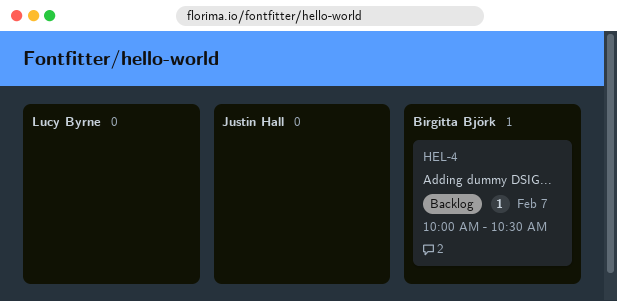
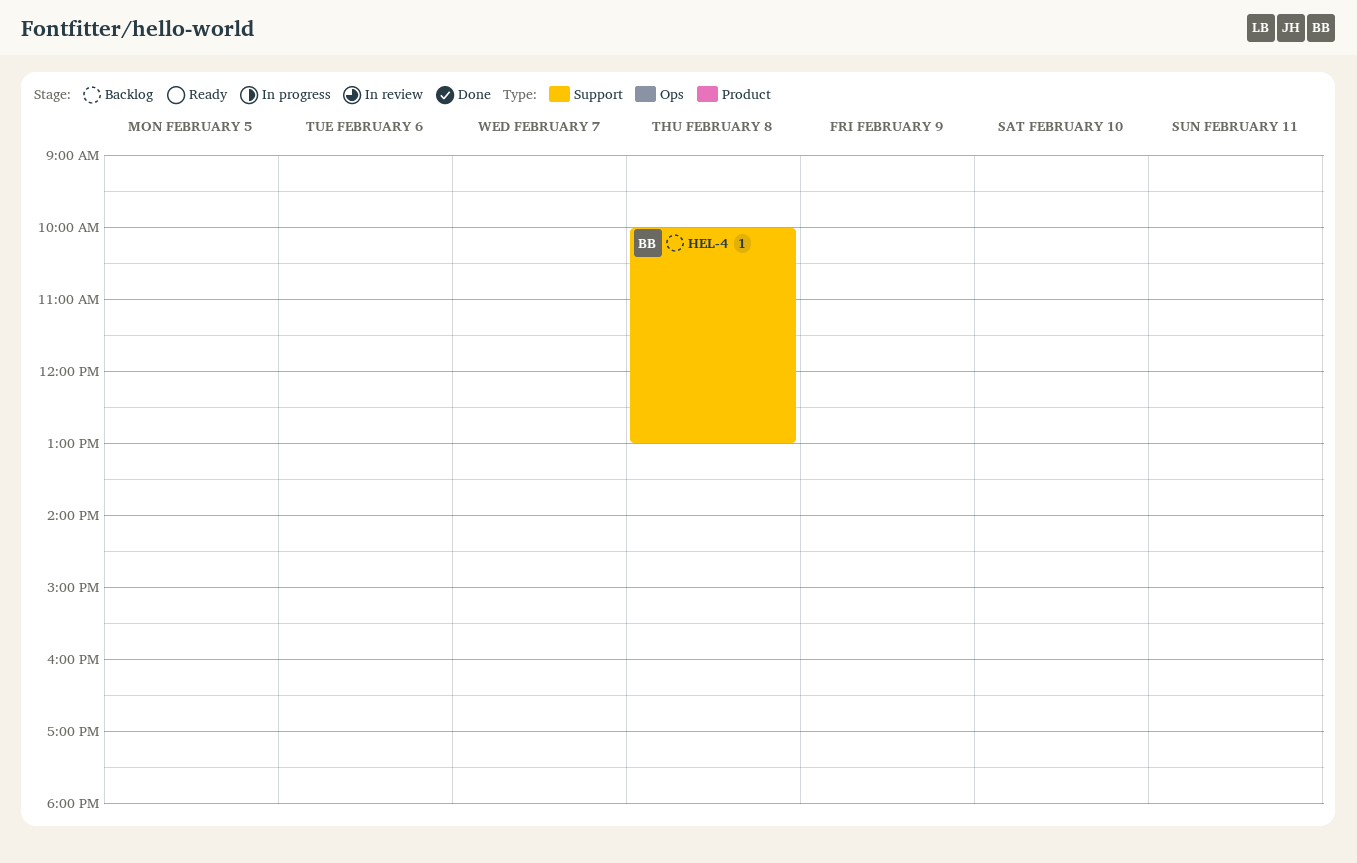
HEL-4, day: Feb 7 -> Feb 8
HEL-4, ends: 10:30 -> 13:00

